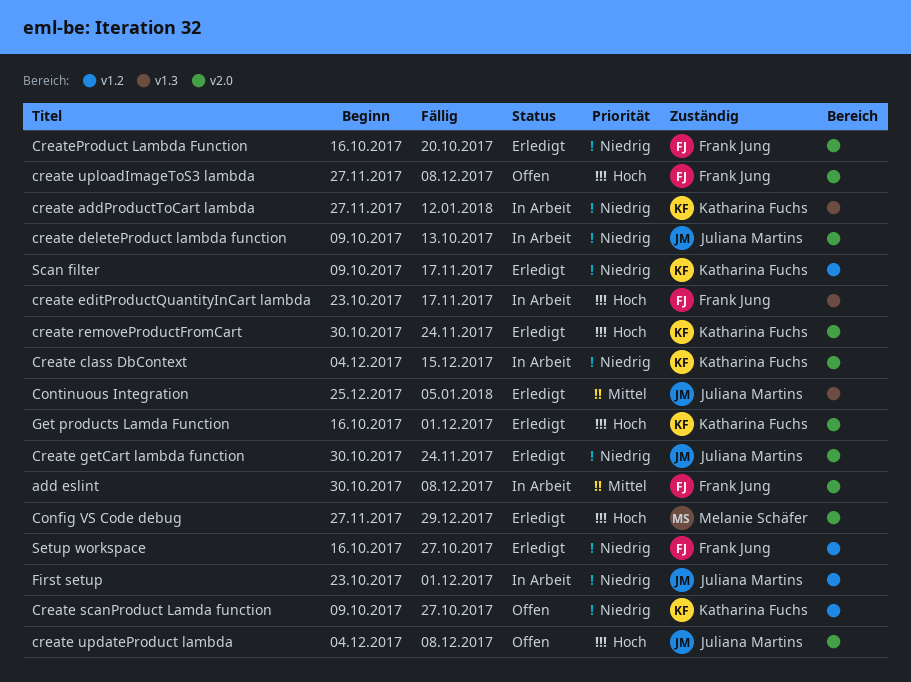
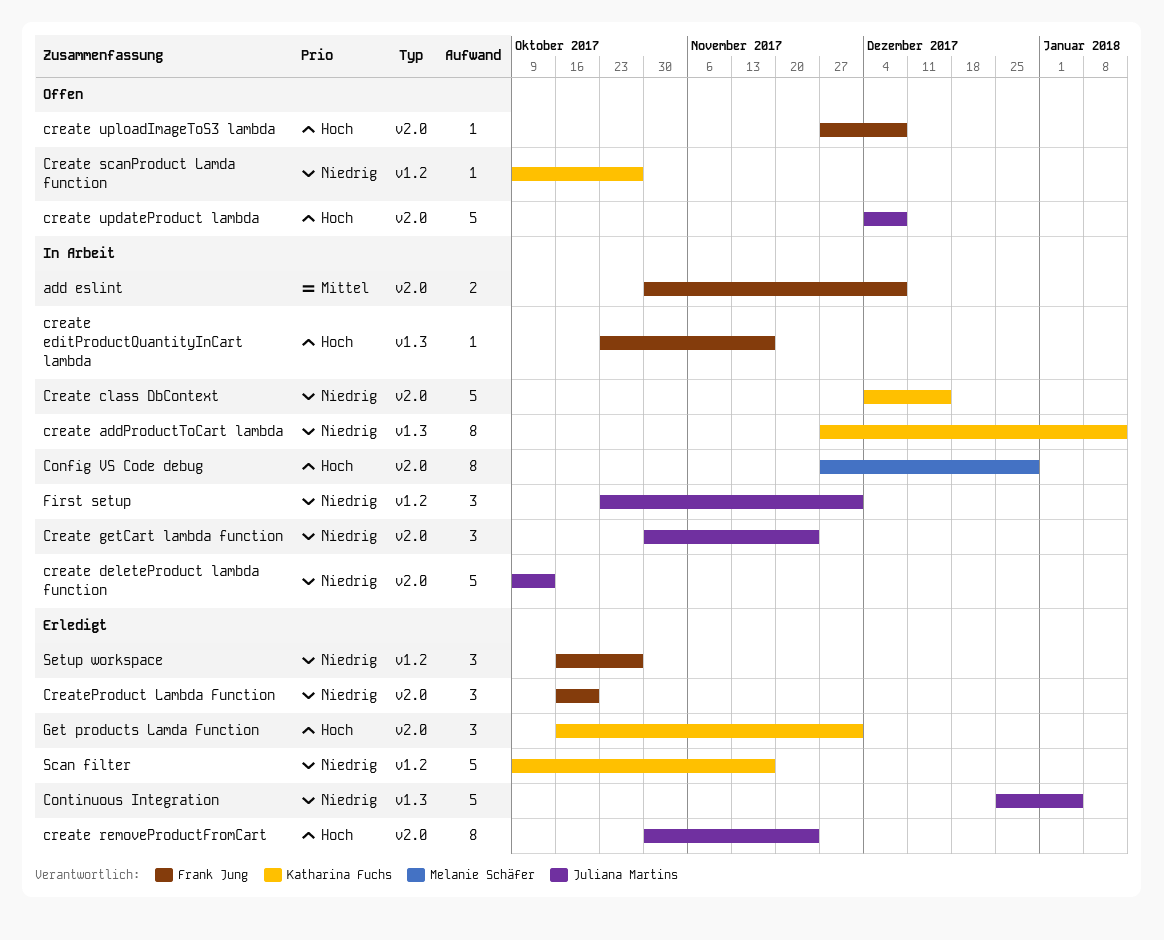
Config VS Code debug, status: Erledigt -> In Arbeit
Continuous Integration, priority: Mittel -> Niedrig
Create getCart lambda function, status: Erledigt -> In Arbeit
create removeProductFromCart, owner: Katharina Fuchs -> Juliana Martins

